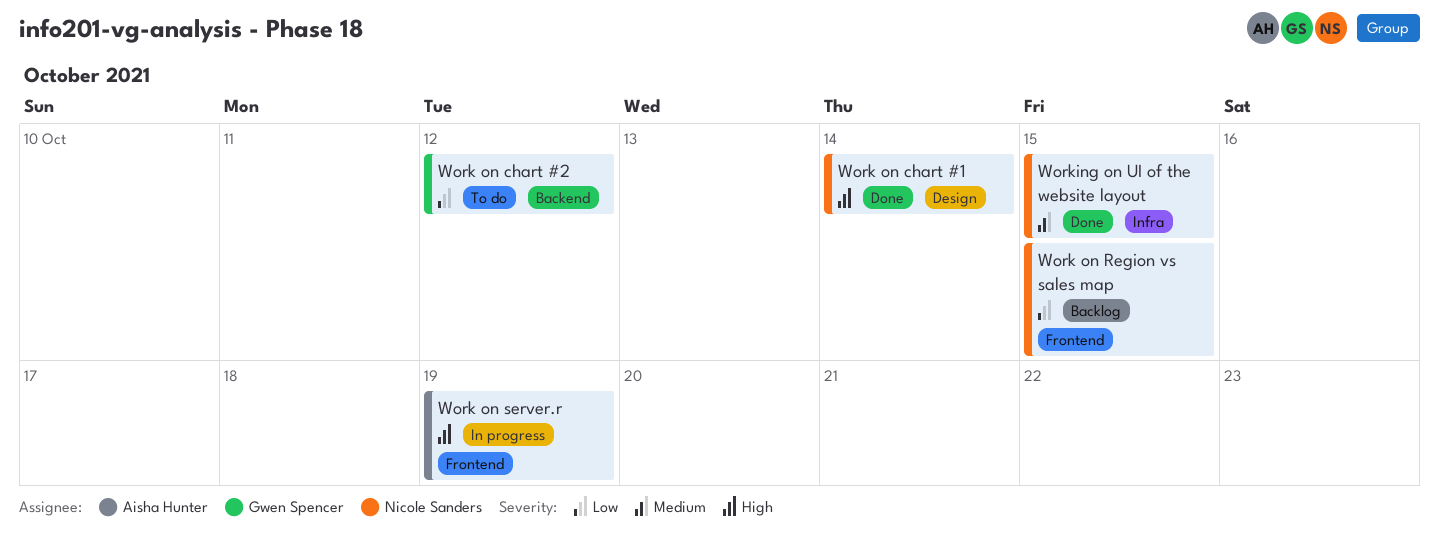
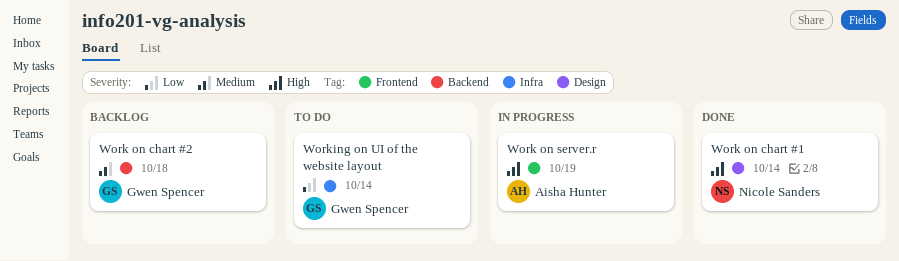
Work on chart #2, status: To do -> Backlog
Work on chart #2, priority: Low -> Medium
Work on chart #2, due: Oct 12 -> Oct 18
Work on Region vs sales map: present -> none
Working on UI of the website layout, status: Done -> To do
Working on UI of the website layout, owner: Nicole Sanders -> Gwen Spencer
Working on UI of the website layout, priority: Medium -> Low
Working on UI of the website layout, due: Oct 15 -> Oct 14

